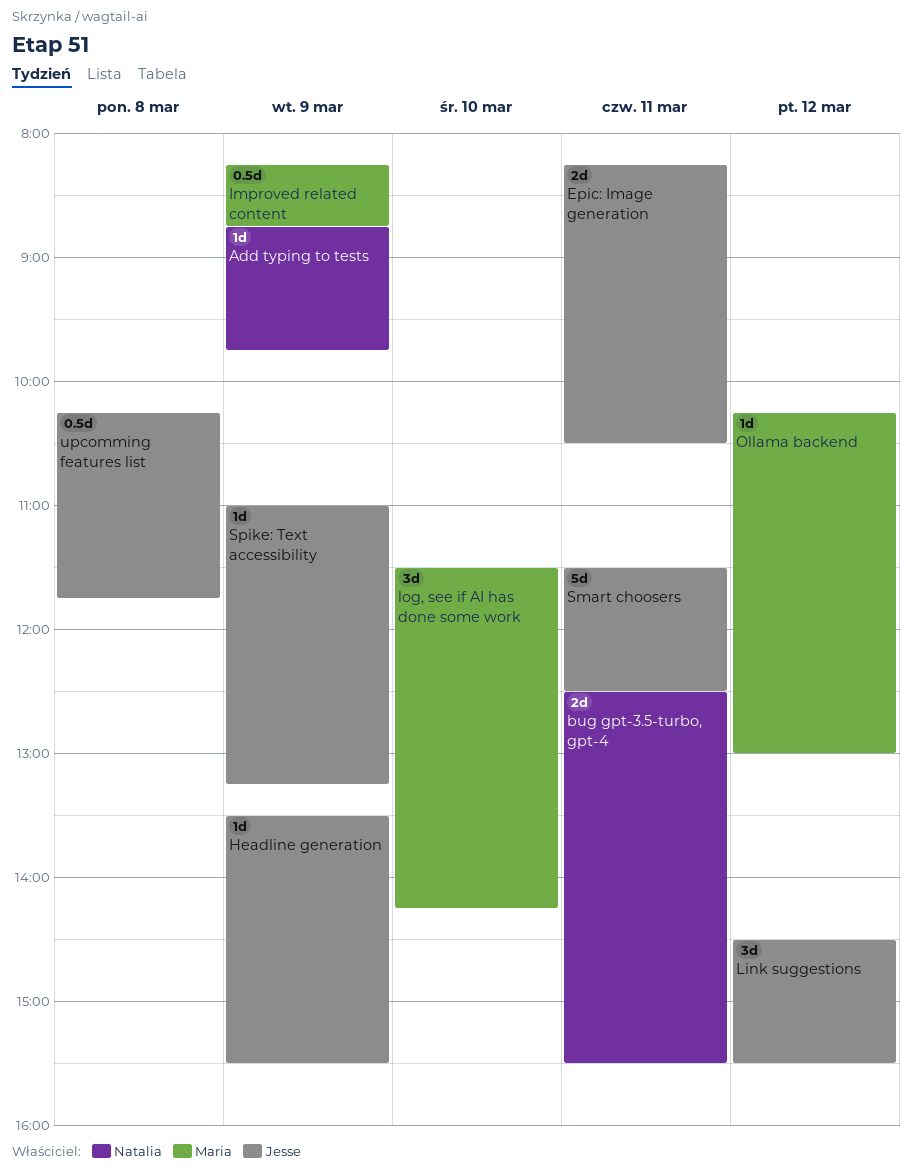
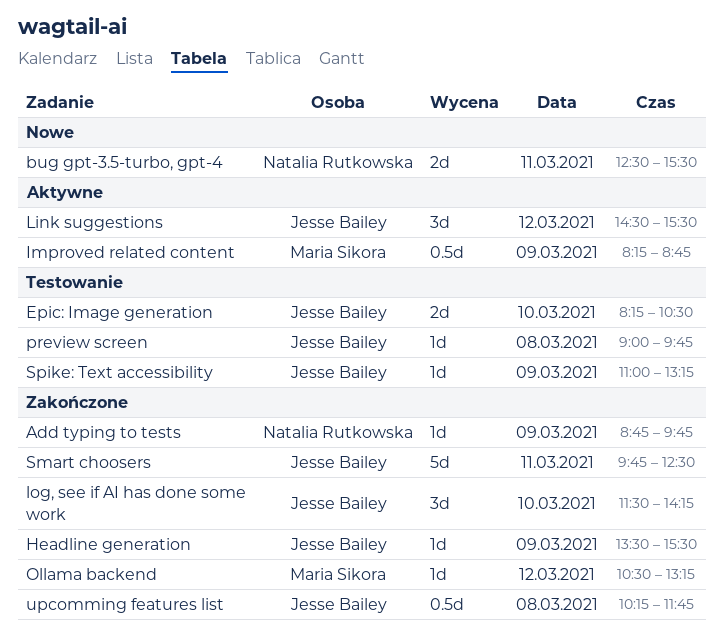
Epic: Image generation, day: Mar 11 -> Mar 10
log, see if AI has done some work, owner: Maria Sikora -> Jesse Bailey
Ollama backend, begins: 10:15 -> 10:30
Ollama backend, ends: 13:00 -> 13:15
preview screen: none -> present
Smart choosers, begins: 11:30 -> 09:45

